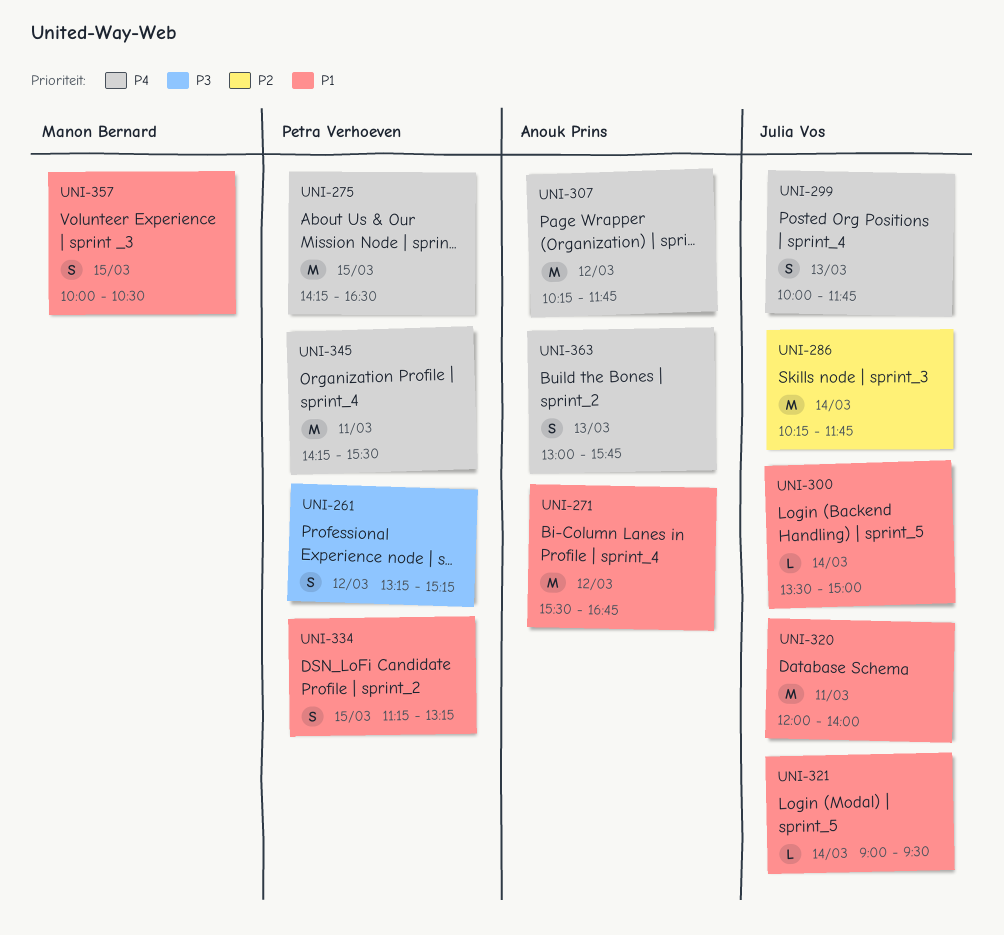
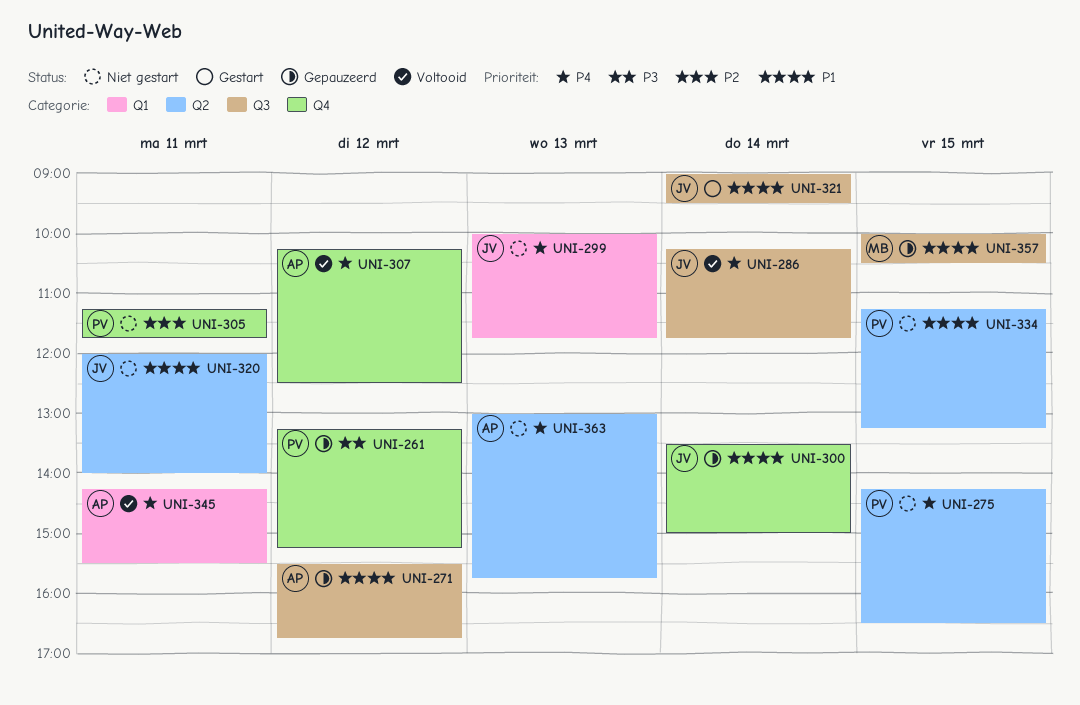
UNI-286, priority: P2 -> P4
UNI-305: none -> present
UNI-307, ends: 11:45 -> 12:30
UNI-345, owner: Petra Verhoeven -> Anouk Prins

